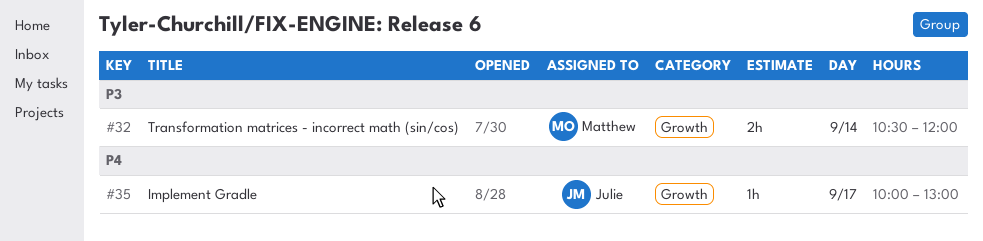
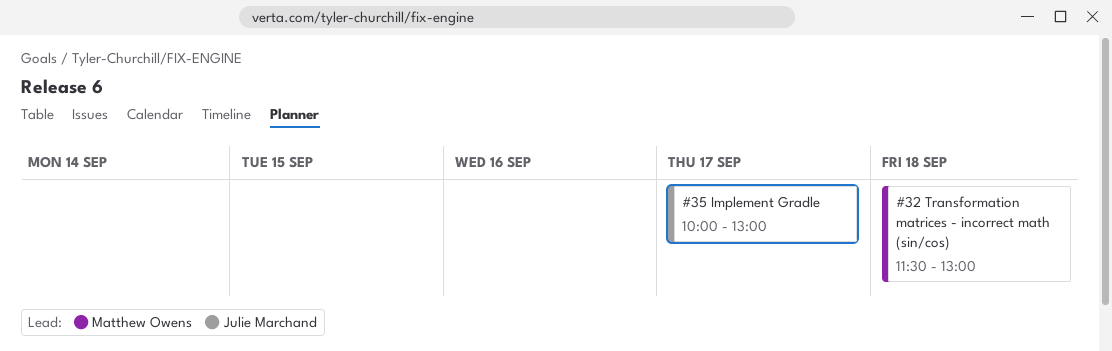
#32, day: Sep 14 -> Sep 18
#32, begins: 10:30 -> 11:30
#32, ends: 12:00 -> 13:00

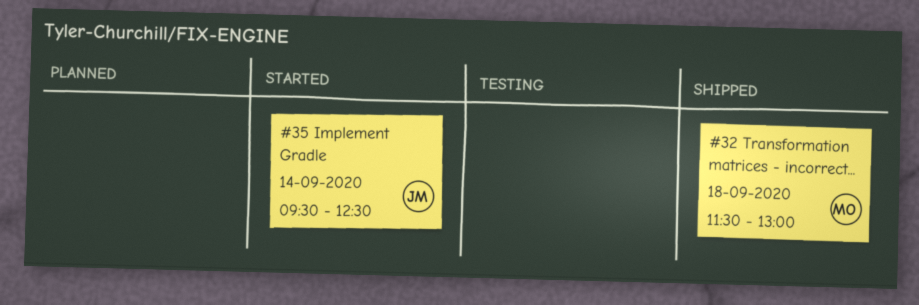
#35, day: Sep 17 -> Sep 14
#35, begins: 10:00 -> 09:30
#35, ends: 13:00 -> 12:30

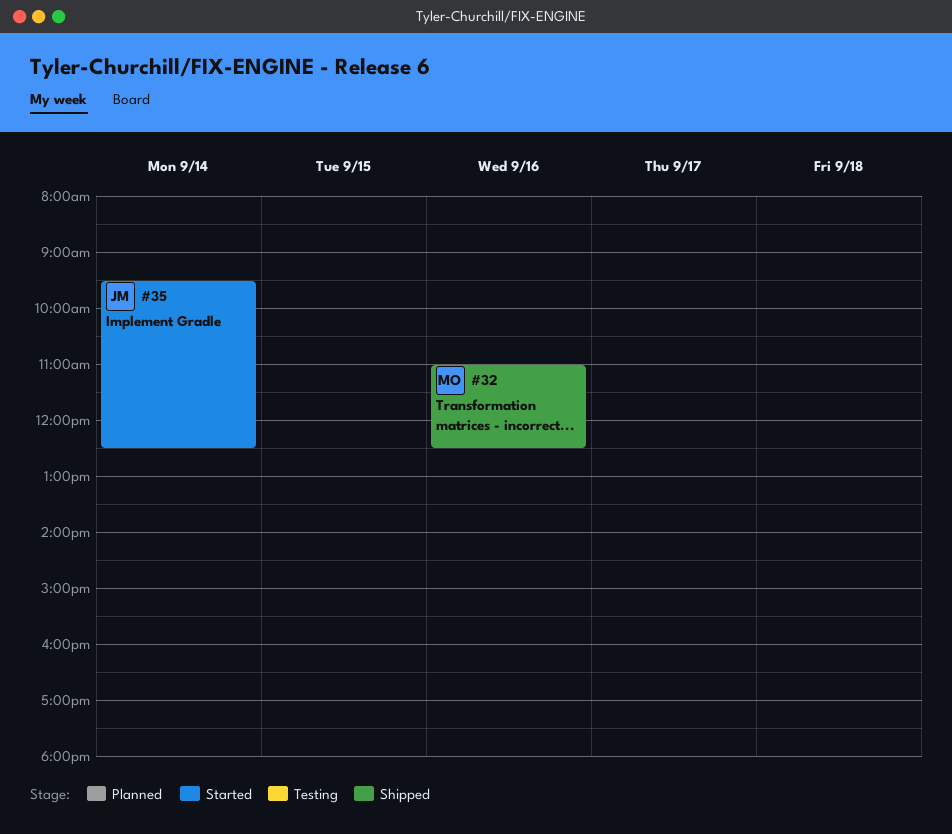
#32, day: Sep 18 -> Sep 16
#32, begins: 11:30 -> 11:00
#32, ends: 13:00 -> 12:30

